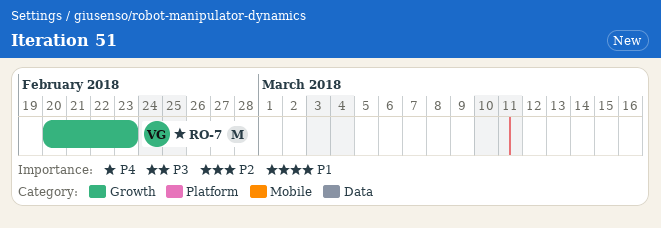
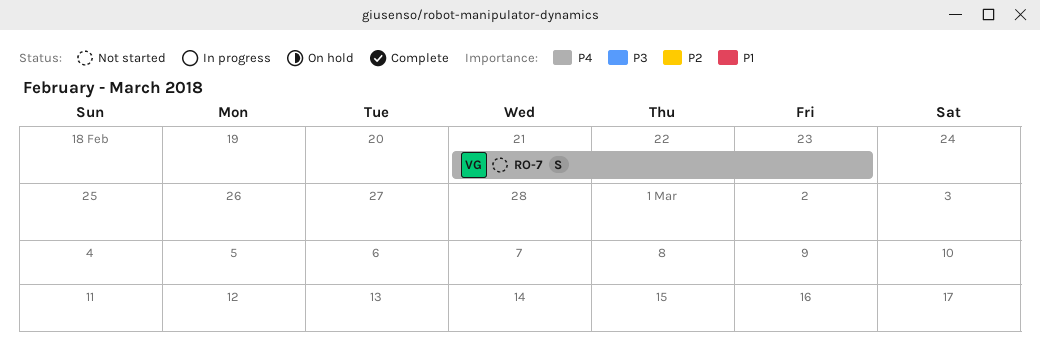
RO-7, estimate: M -> S
RO-7, start: Feb 20 -> Feb 21

